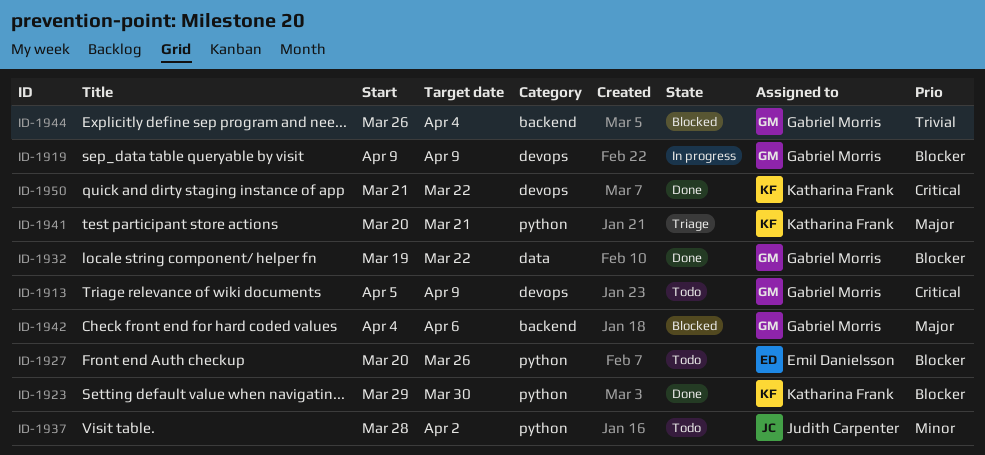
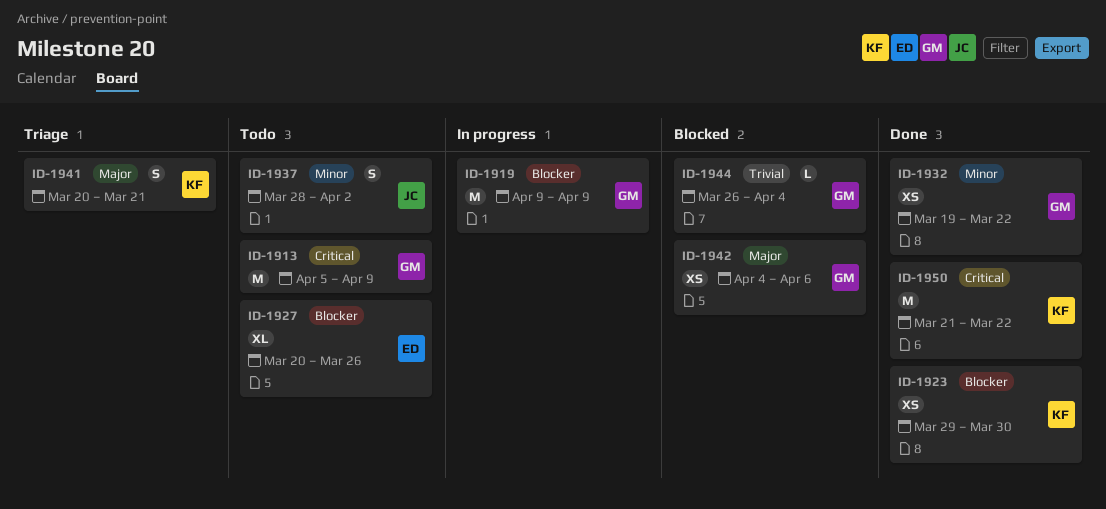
ID-1932, priority: Blocker -> Minor

